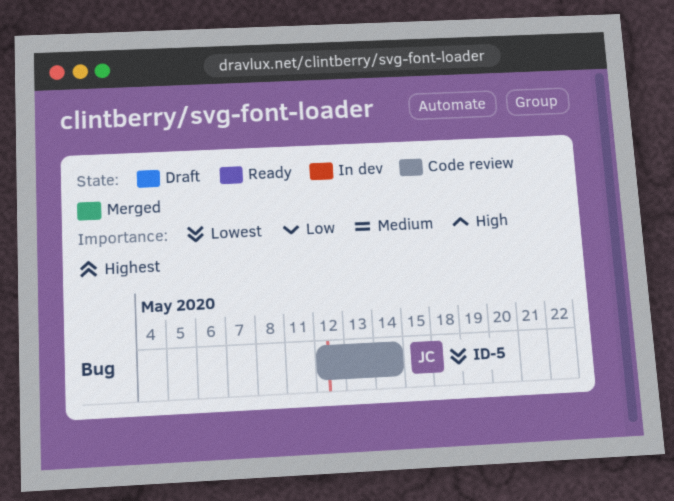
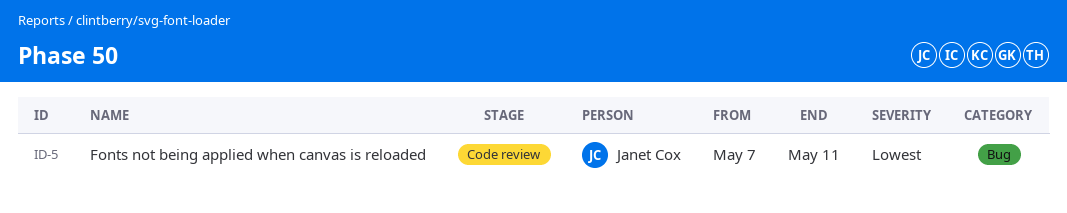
ID-5, start: May 12 -> May 7
ID-5, due: May 14 -> May 11

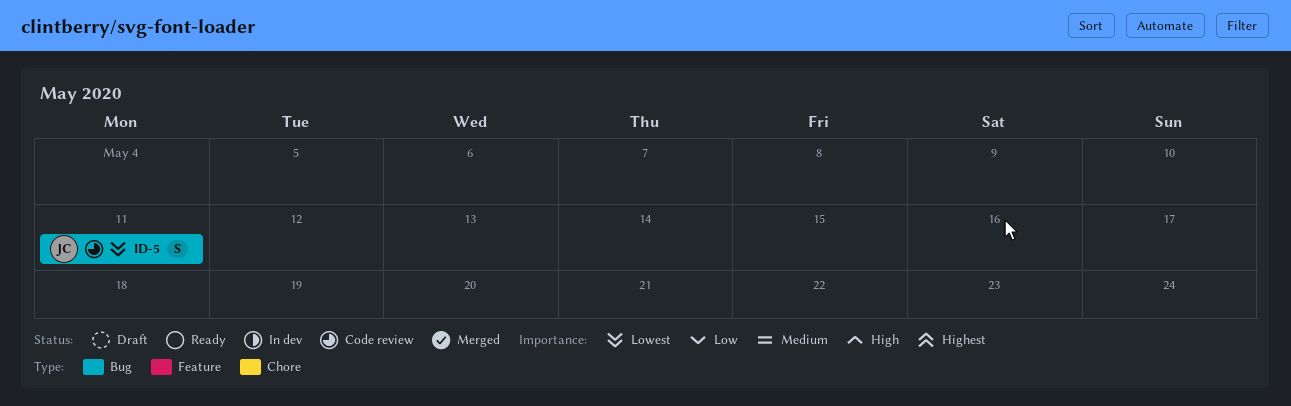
ID-5, start: May 7 -> May 11

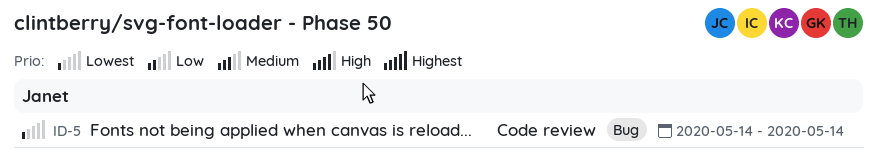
ID-5, start: May 11 -> May 14
ID-5, due: May 11 -> May 14

